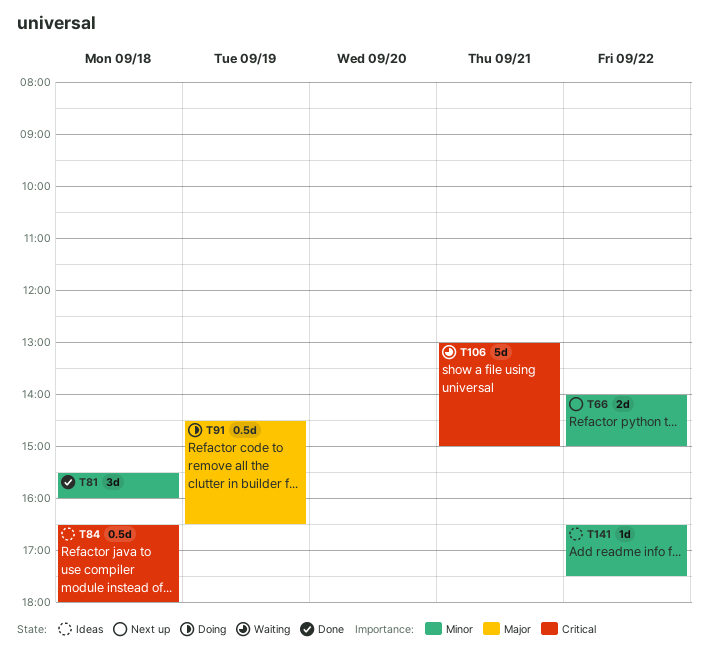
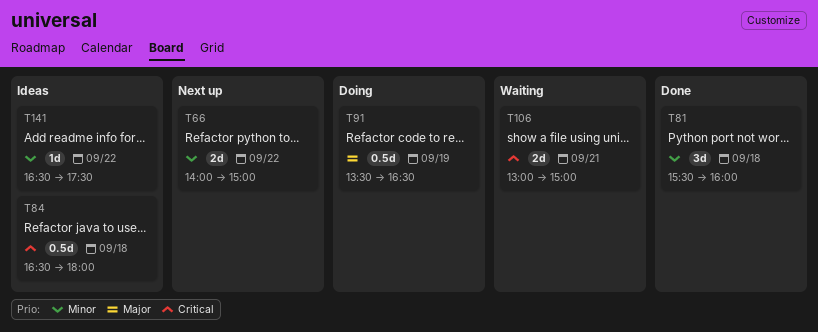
T91, begins: 14:30 -> 13:30
T106, estimate: 5d -> 2d

